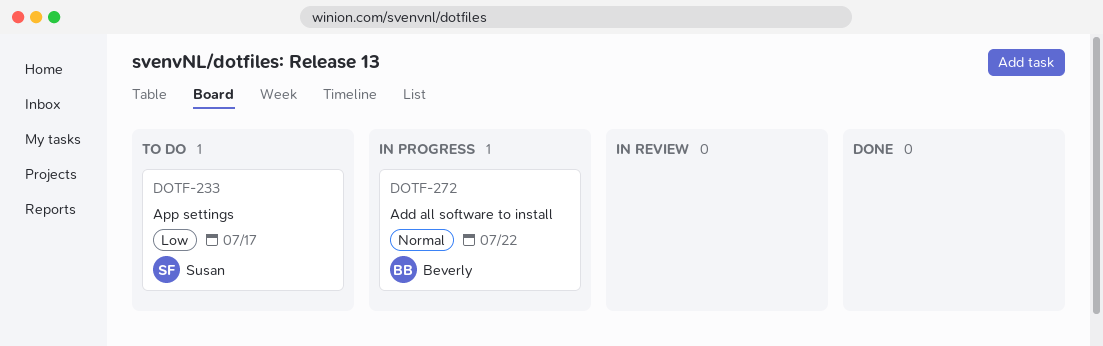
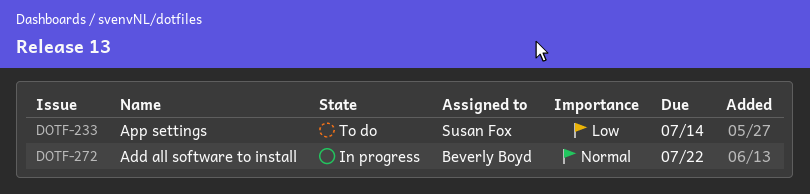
DOTF-233, due: Jul 17 -> Jul 14

